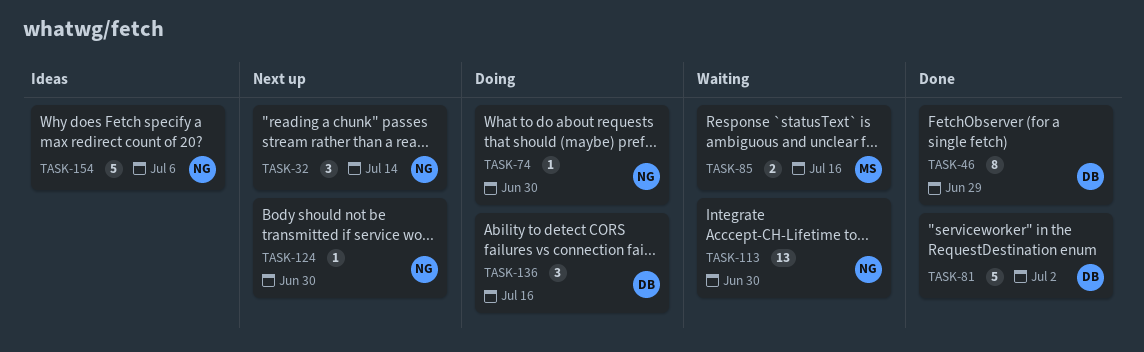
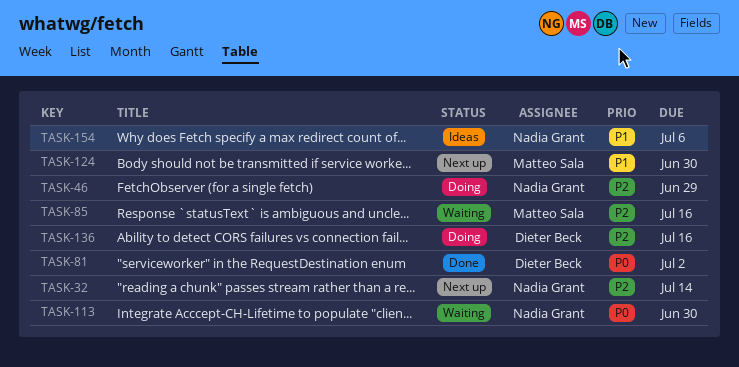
TASK-46, status: Done -> Doing
TASK-46, owner: Dieter Beck -> Nadia Grant
TASK-74: present -> none
TASK-124, owner: Nadia Grant -> Matteo Sala

